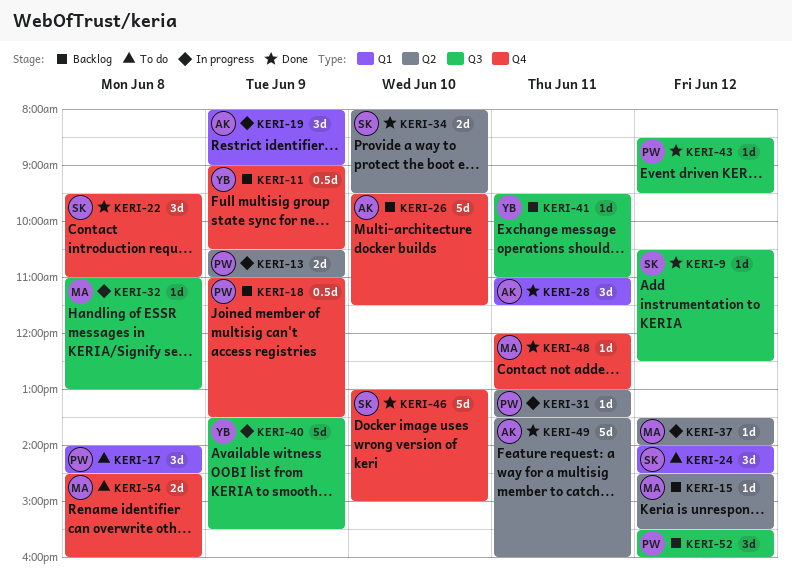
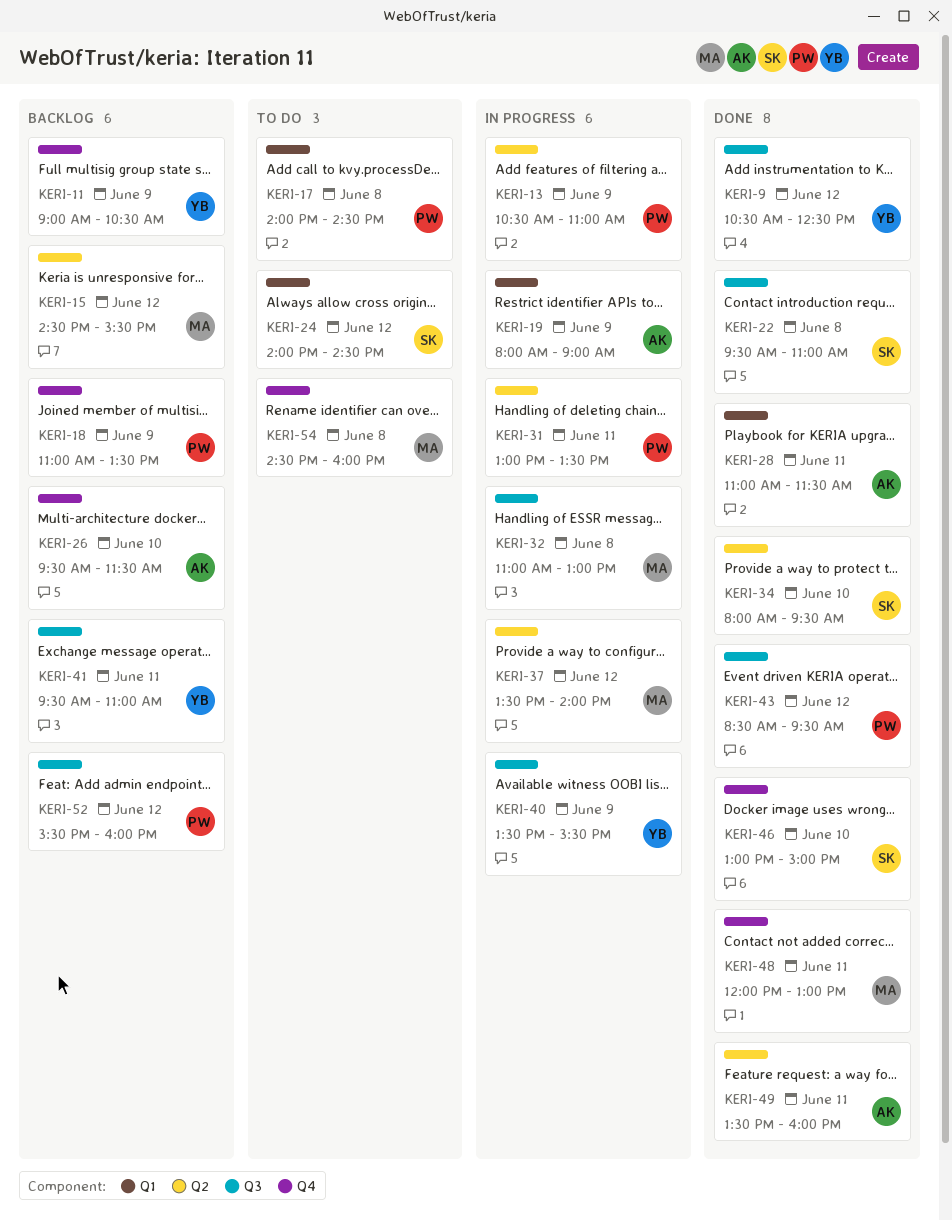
KERI-9, owner: SK -> YB
KERI-22, label: Q4 -> Q3

